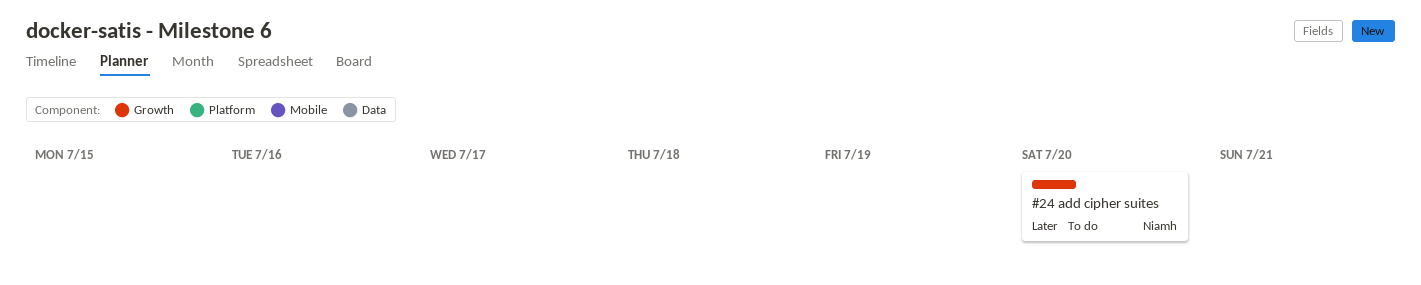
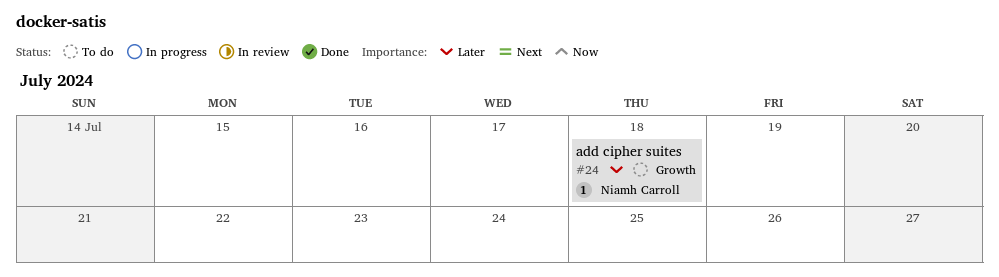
#24, due: Jul 20 -> Jul 18

